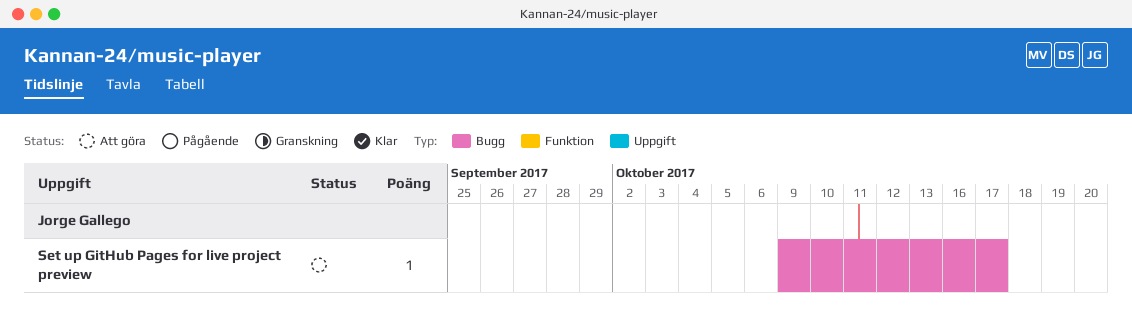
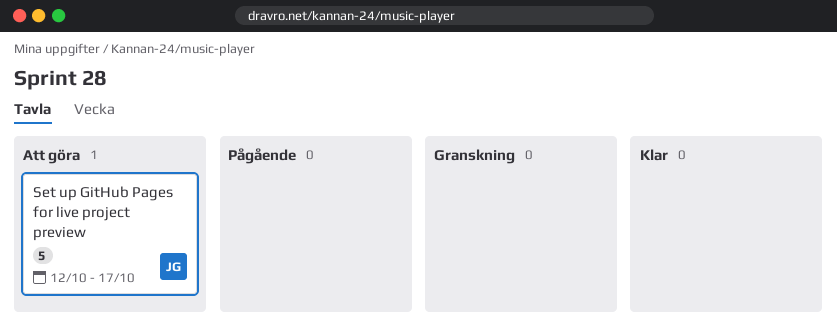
Set up GitHub Pages for live project preview, estimate: 1 -> 5
Set up GitHub Pages for live project preview, start: Oct 9 -> Oct 12

